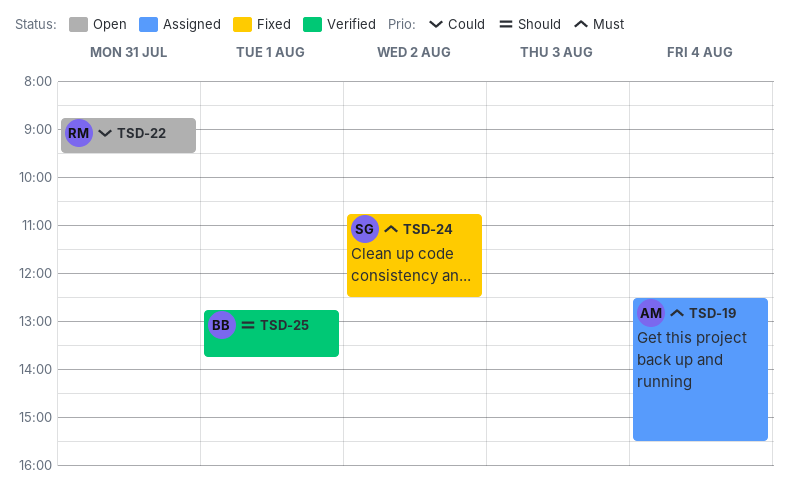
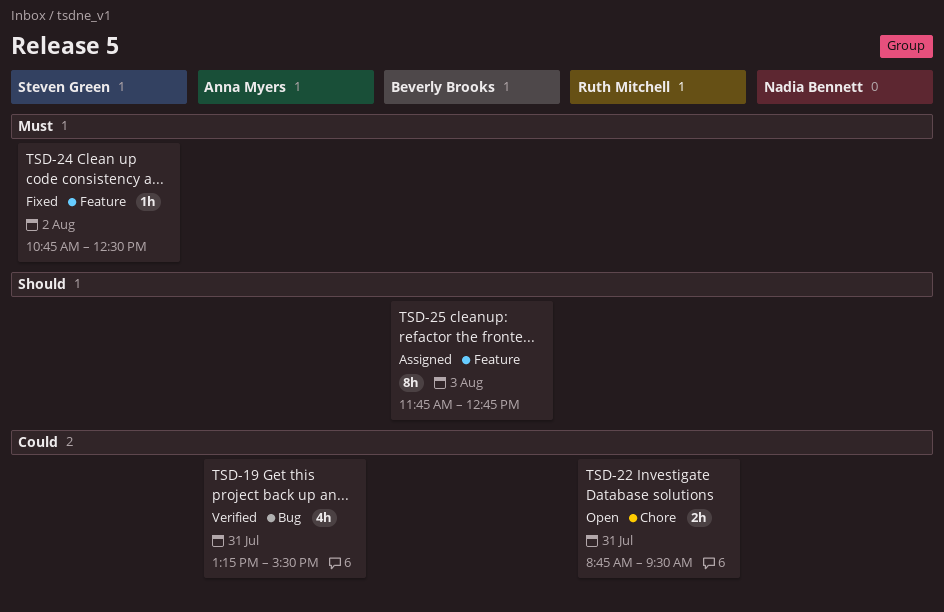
TSD-19, status: Assigned -> Verified
TSD-19, priority: Must -> Could
TSD-19, day: Aug 4 -> Jul 31
TSD-19, begins: 12:30 -> 13:15
TSD-25, status: Verified -> Assigned
TSD-25, day: Aug 1 -> Aug 3
TSD-25, begins: 12:45 -> 11:45
TSD-25, ends: 13:45 -> 12:45

